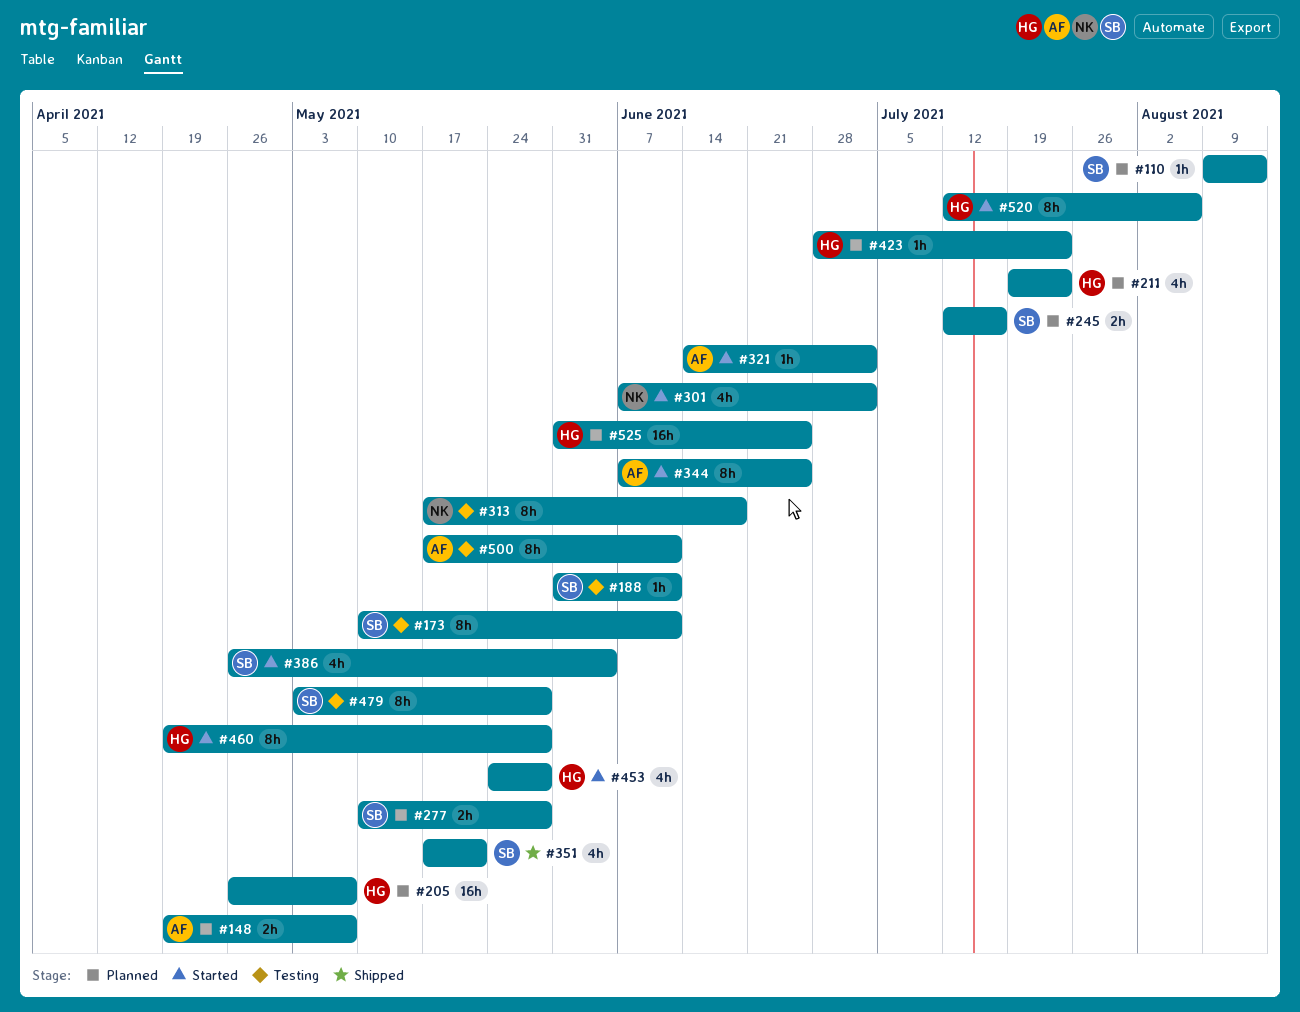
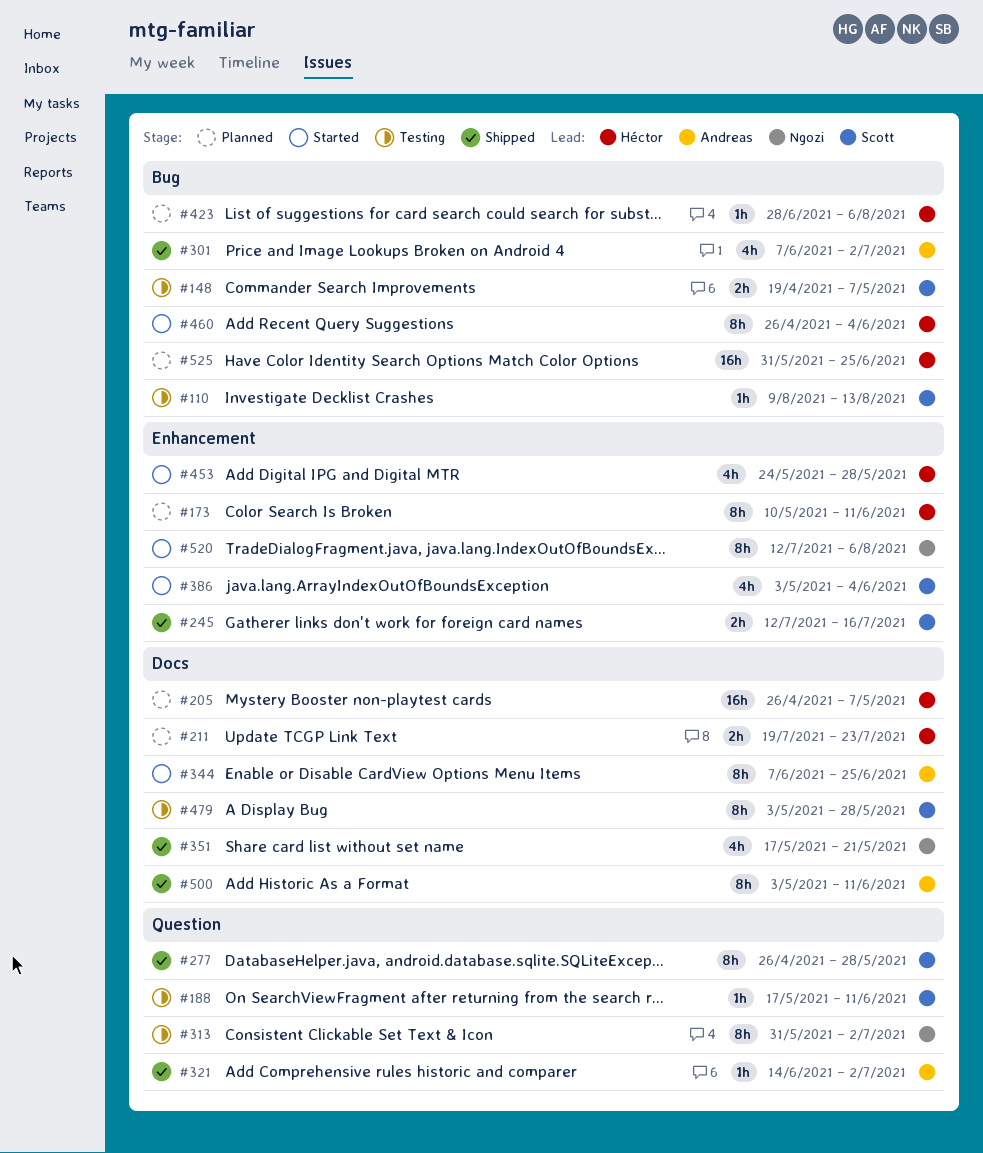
#110, status: Planned -> Testing
#148, status: Planned -> Testing
#148, owner: Andreas -> Scott
#173, status: Testing -> Planned
#173, owner: Scott -> Héctor
#188, start: May 31 -> May 17
#211, estimate: 4h -> 2h
#245, status: Planned -> Shipped
#277, status: Planned -> Shipped
#277, estimate: 2h -> 8h
#277, start: May 10 -> Apr 26
#301, status: Started -> Shipped
#301, owner: Ngozi -> Andreas
#313, start: May 17 -> May 31
#313, due: Jun 18 -> Jul 2
#321, status: Started -> Shipped
#351, owner: Scott -> Ngozi
#386, start: Apr 26 -> May 3
#423, due: Jul 23 -> Aug 6
#460, start: Apr 19 -> Apr 26
#460, due: May 28 -> Jun 4
#500, status: Testing -> Shipped
#500, start: May 17 -> May 3
#520, owner: Héctor -> Ngozi

